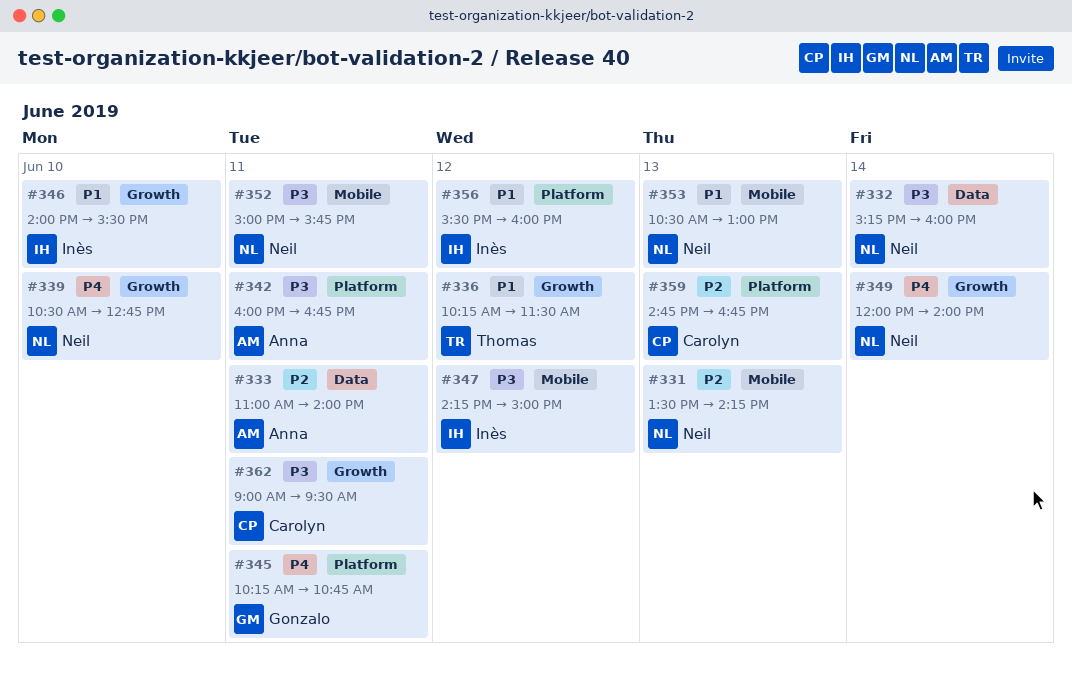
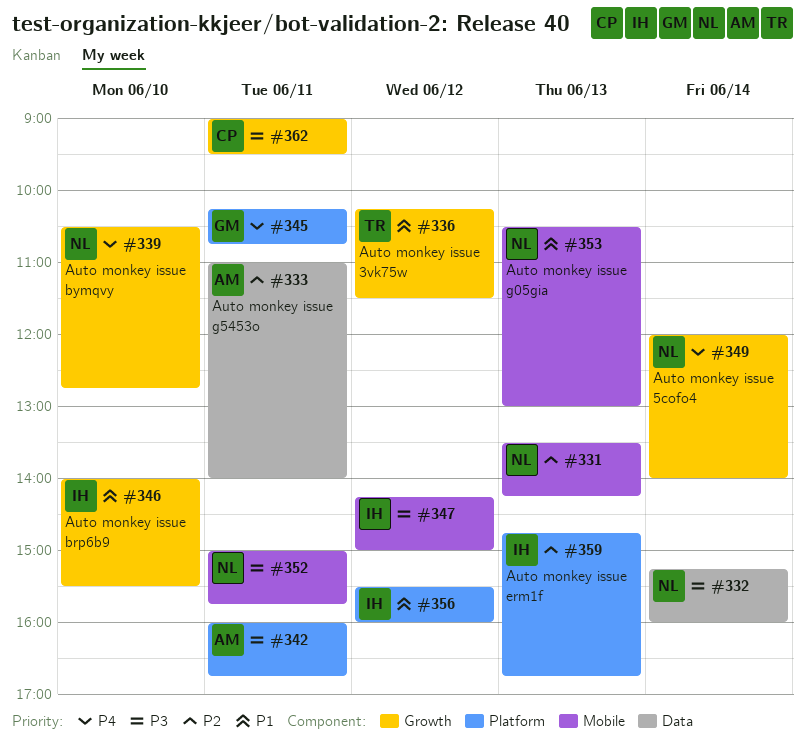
#359, owner: Carolyn -> Inès

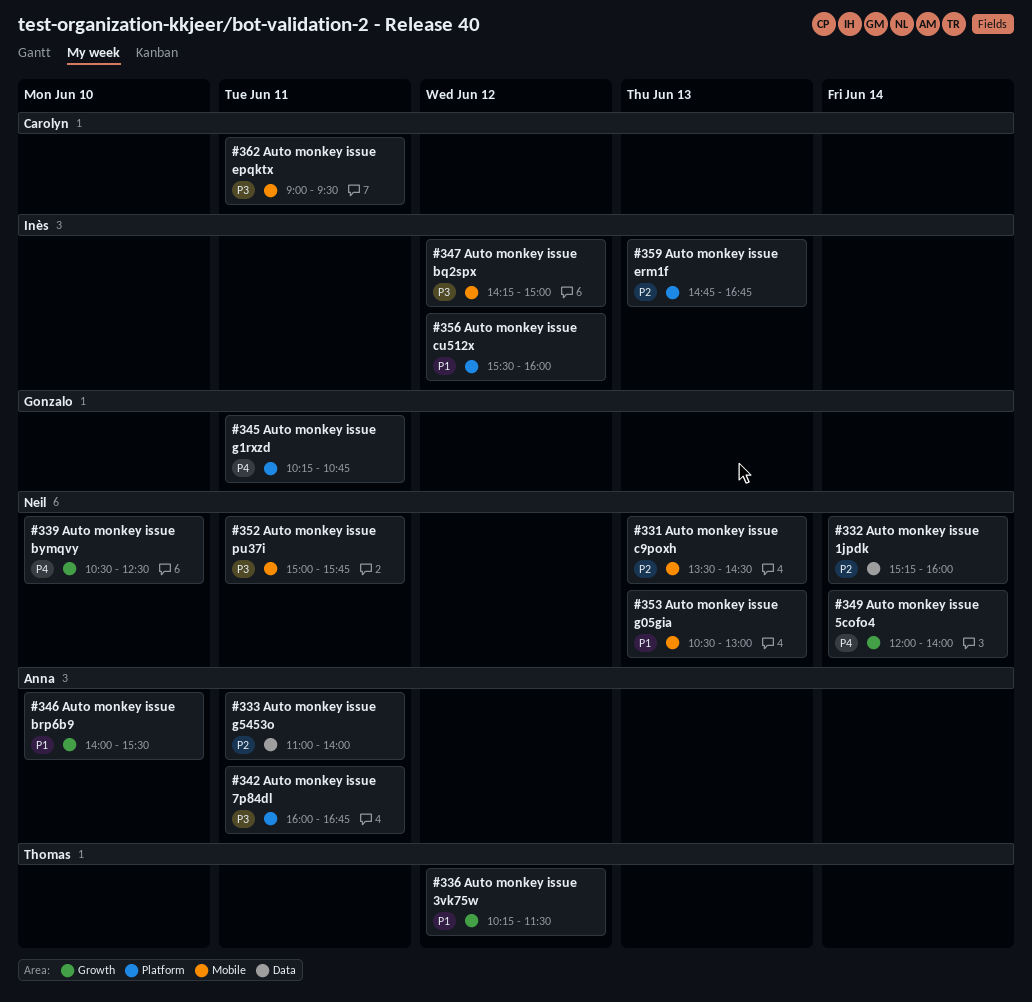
#331, ends: 14:15 -> 14:30
#332, priority: P3 -> P2
#339, ends: 12:45 -> 12:30
#346, owner: Inès -> Anna
#362, label: Growth -> Mobile

